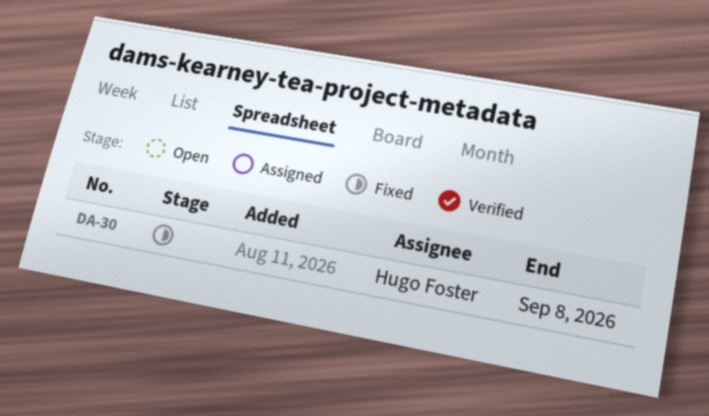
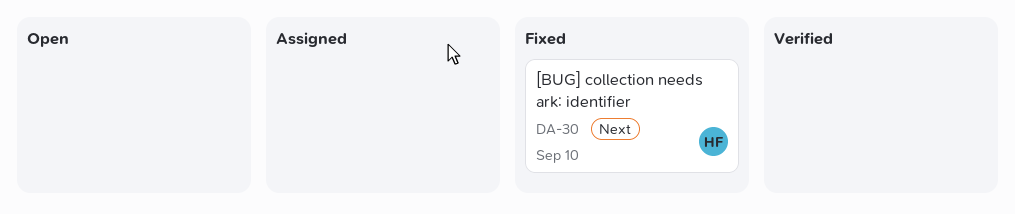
DA-30, due: Sep 8 -> Sep 10

